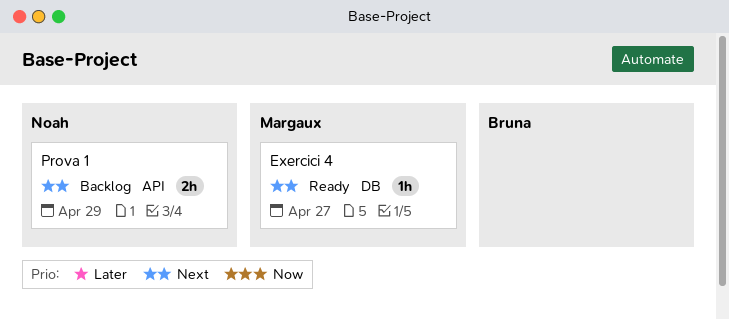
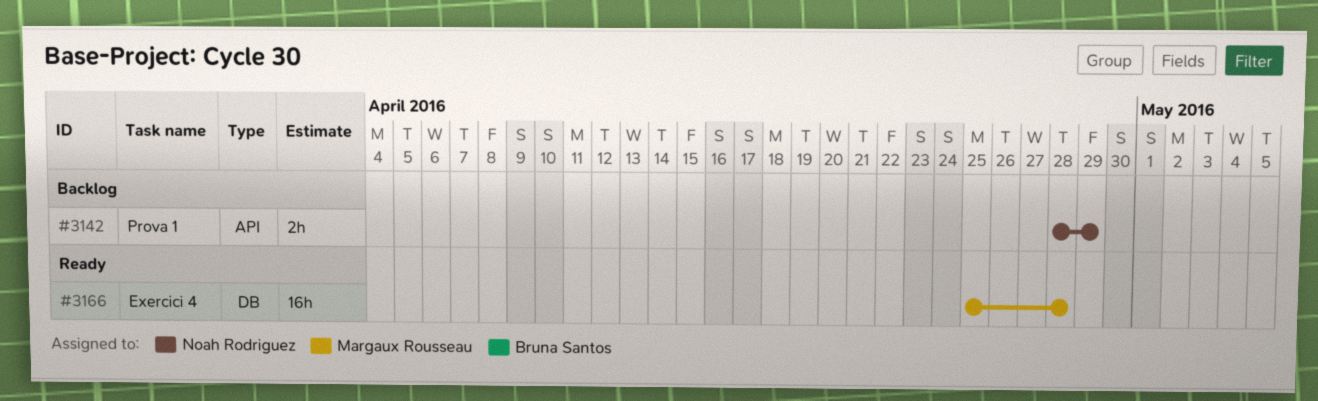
Exercici 4, estimate: 1h -> 16h
Exercici 4, due: Apr 27 -> Apr 28

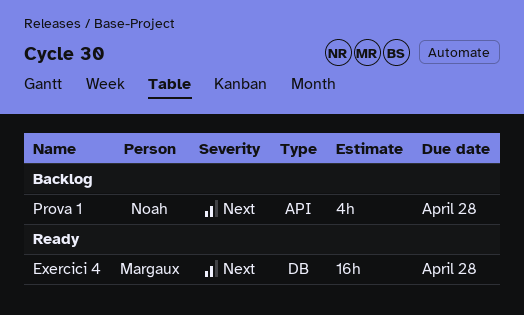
Prova 1, estimate: 2h -> 4h
Prova 1, due: Apr 29 -> Apr 28

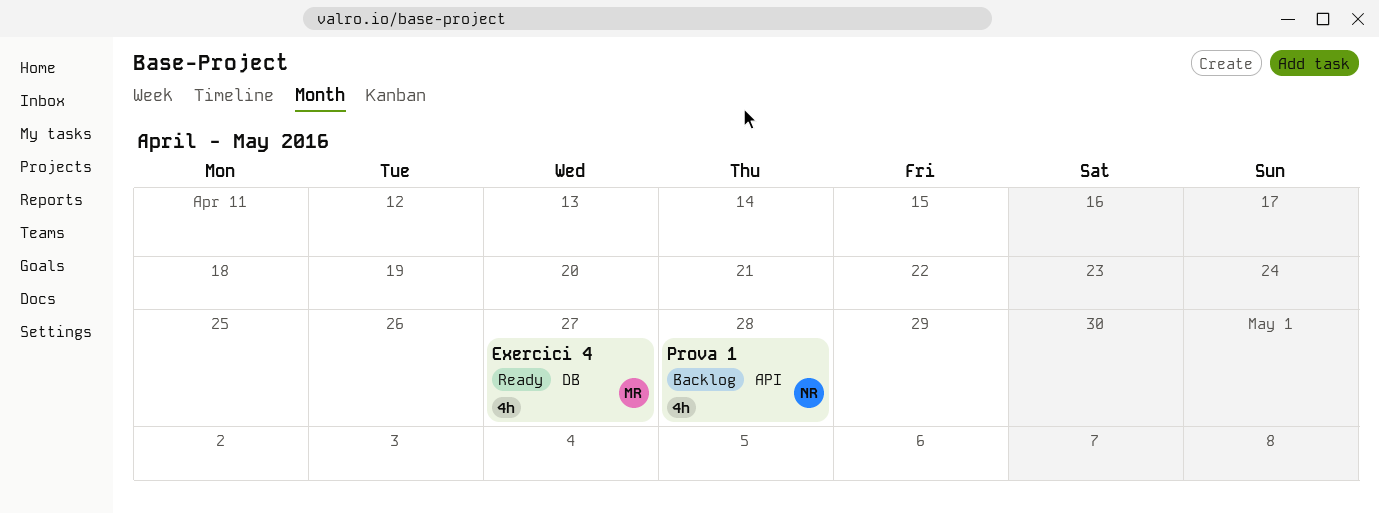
Exercici 4, estimate: 16h -> 4h
Exercici 4, due: Apr 28 -> Apr 27

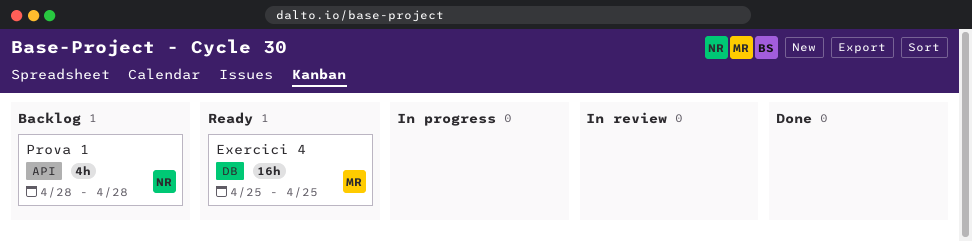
Exercici 4, estimate: 4h -> 16h
Exercici 4, due: Apr 27 -> Apr 25

